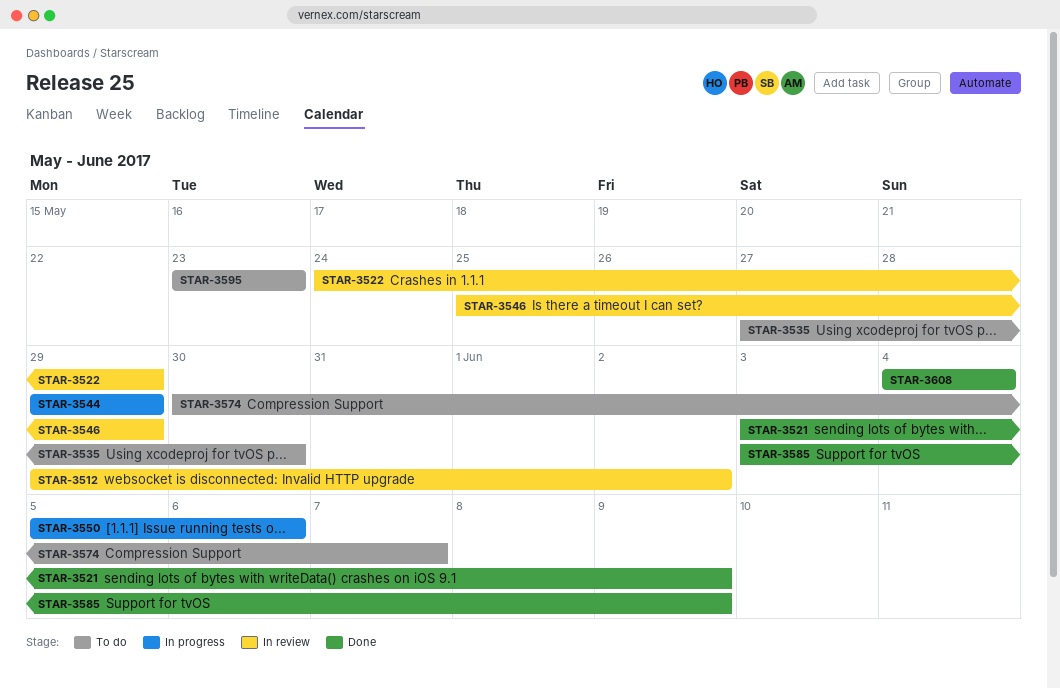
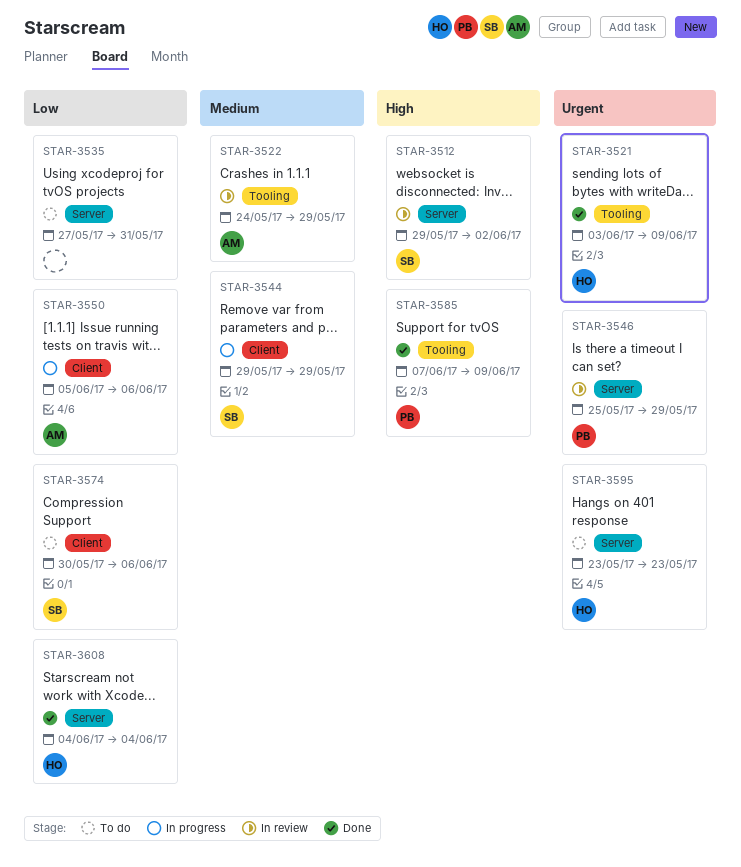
STAR-3535, due: May 30 -> May 31
STAR-3574, due: Jun 7 -> Jun 6
STAR-3585, start: Jun 3 -> Jun 7

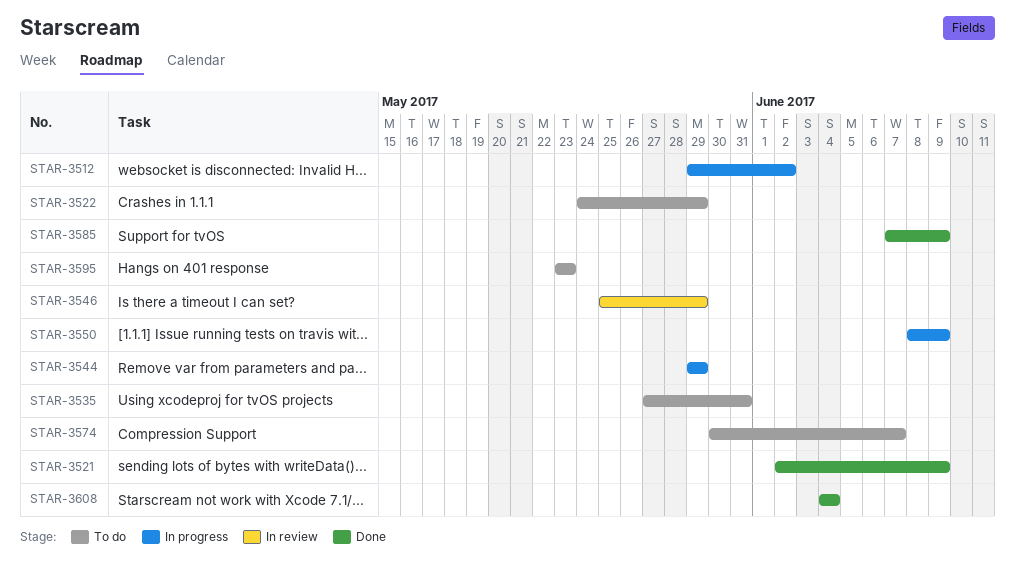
STAR-3512, status: In review -> In progress
STAR-3521, start: Jun 3 -> Jun 2
STAR-3522, status: In review -> To do
STAR-3550, start: Jun 5 -> Jun 8
STAR-3550, due: Jun 6 -> Jun 9
STAR-3574, due: Jun 6 -> Jun 7

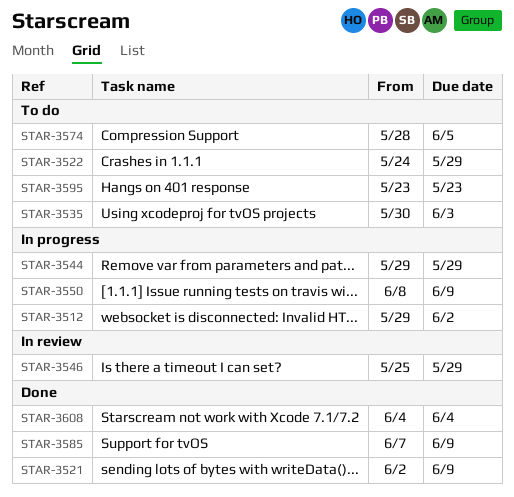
STAR-3535, start: May 27 -> May 30
STAR-3535, due: May 31 -> Jun 3
STAR-3574, start: May 30 -> May 28
STAR-3574, due: Jun 7 -> Jun 5

